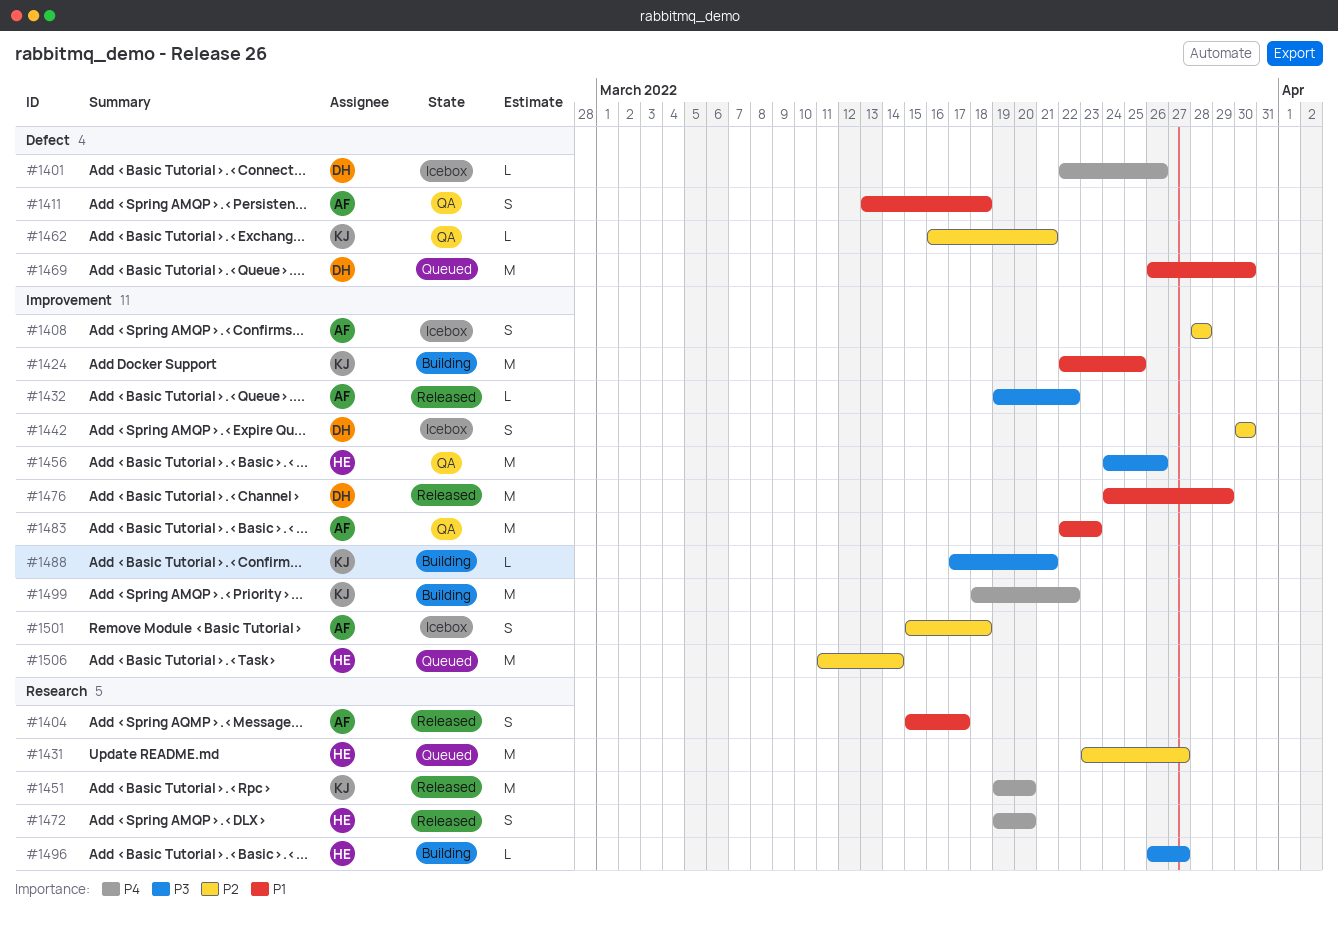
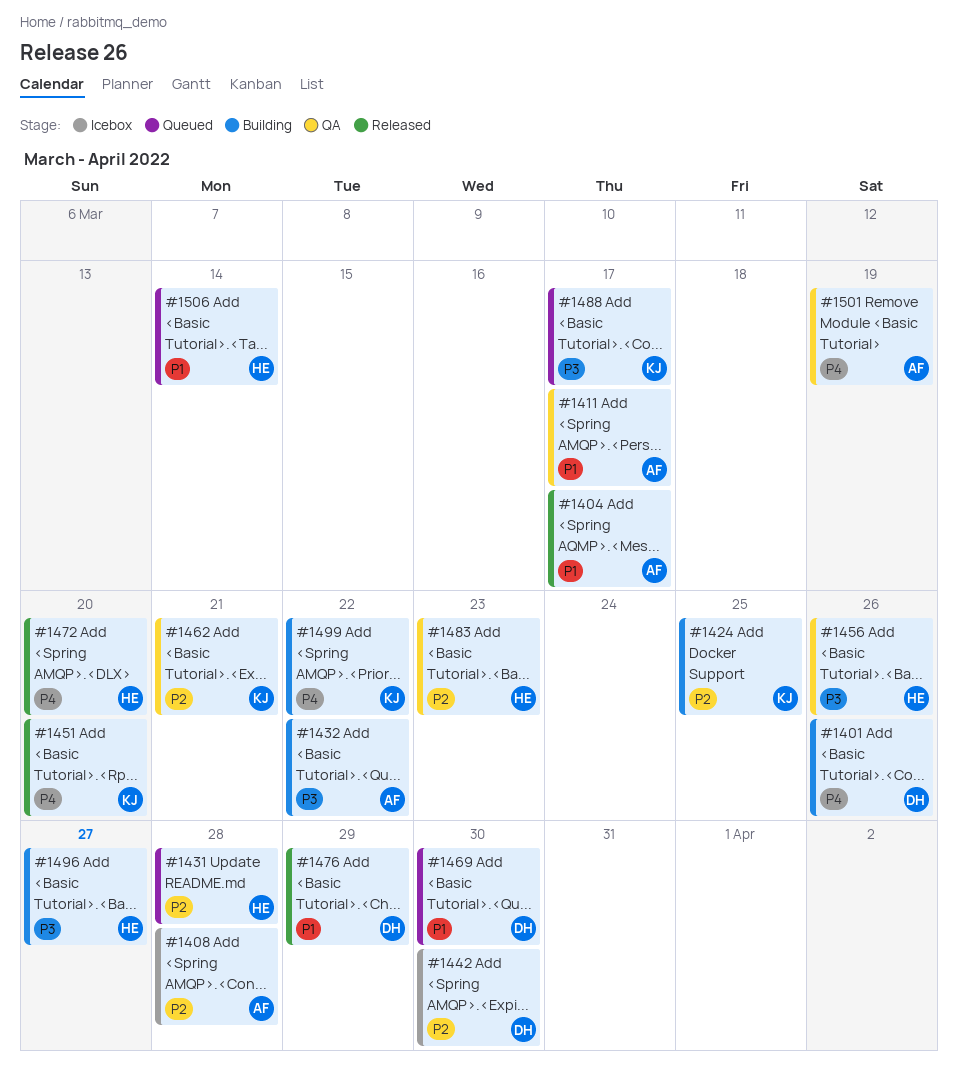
#1401, status: Icebox -> Building
#1411, due: Mar 18 -> Mar 17
#1424, priority: P1 -> P2
#1431, due: Mar 27 -> Mar 28
#1432, status: Released -> Building
#1483, owner: AF -> HE
#1483, priority: P1 -> P2
#1488, status: Building -> Queued
#1488, due: Mar 21 -> Mar 17
#1501, status: Icebox -> QA
#1501, priority: P2 -> P4
#1501, due: Mar 18 -> Mar 19
#1506, priority: P2 -> P1

